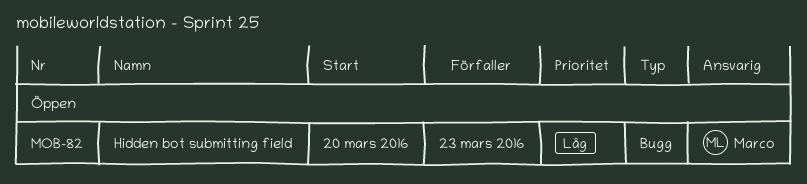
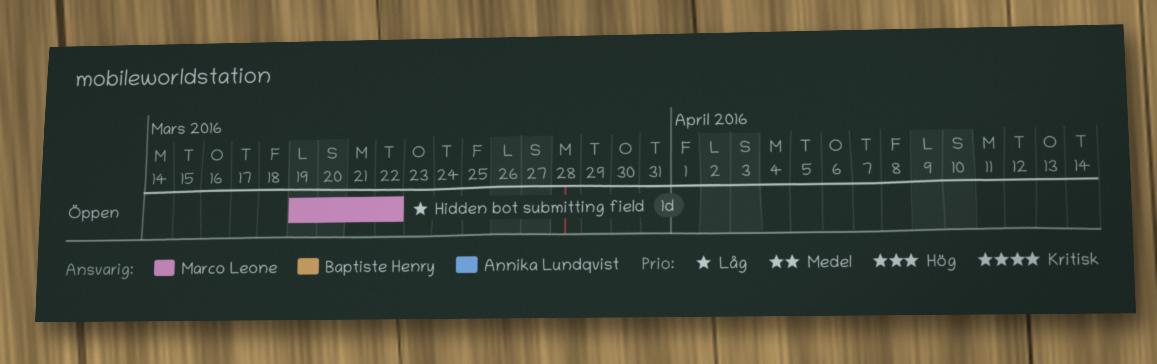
Hidden bot submitting field, start: Mar 20 -> Mar 19
Hidden bot submitting field, due: Mar 23 -> Mar 22

